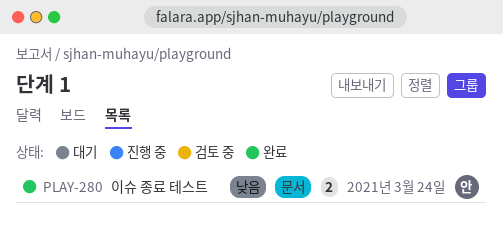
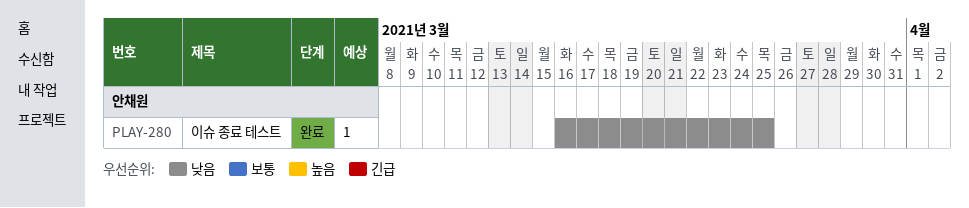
PLAY-280, estimate: 2 -> 1
PLAY-280, due: Mar 24 -> Mar 25

